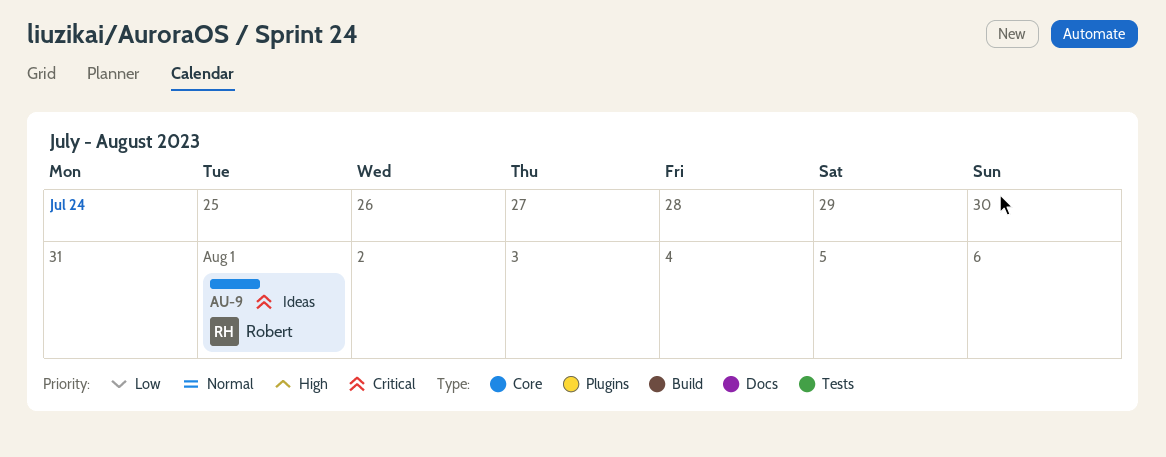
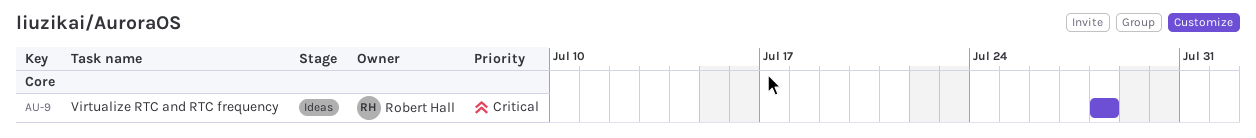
AU-9, due: Aug 1 -> Jul 28

